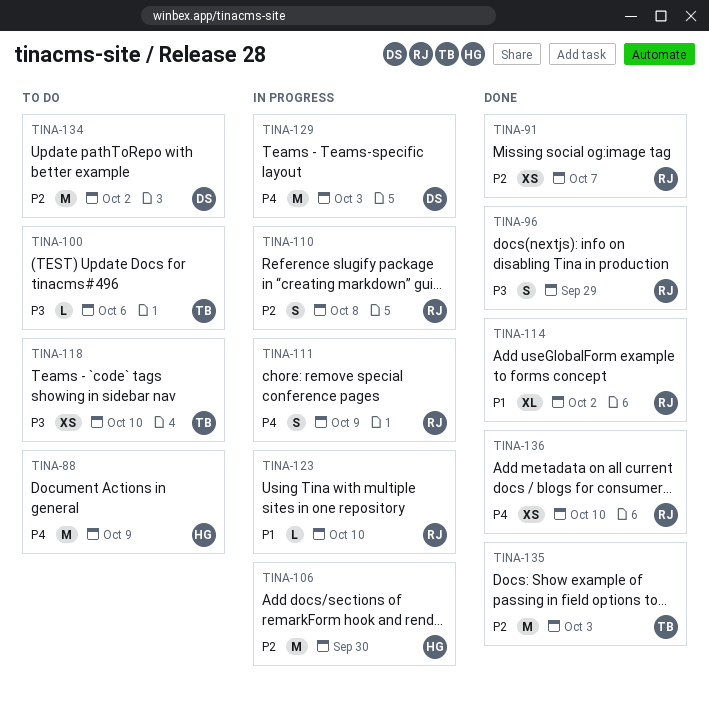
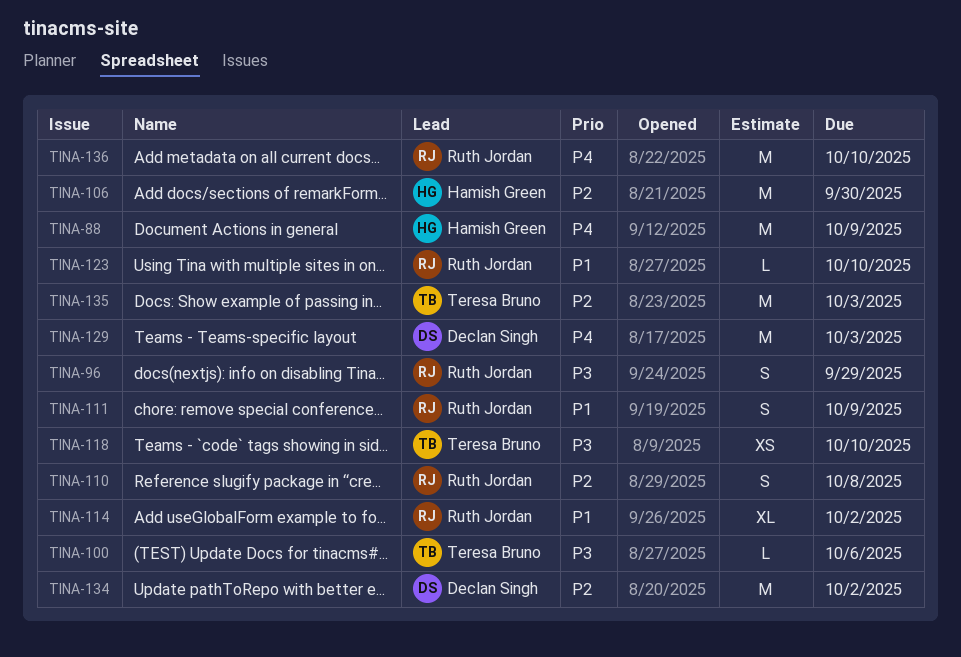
TINA-91: present -> none
TINA-111, priority: P4 -> P1
TINA-136, estimate: XS -> M

